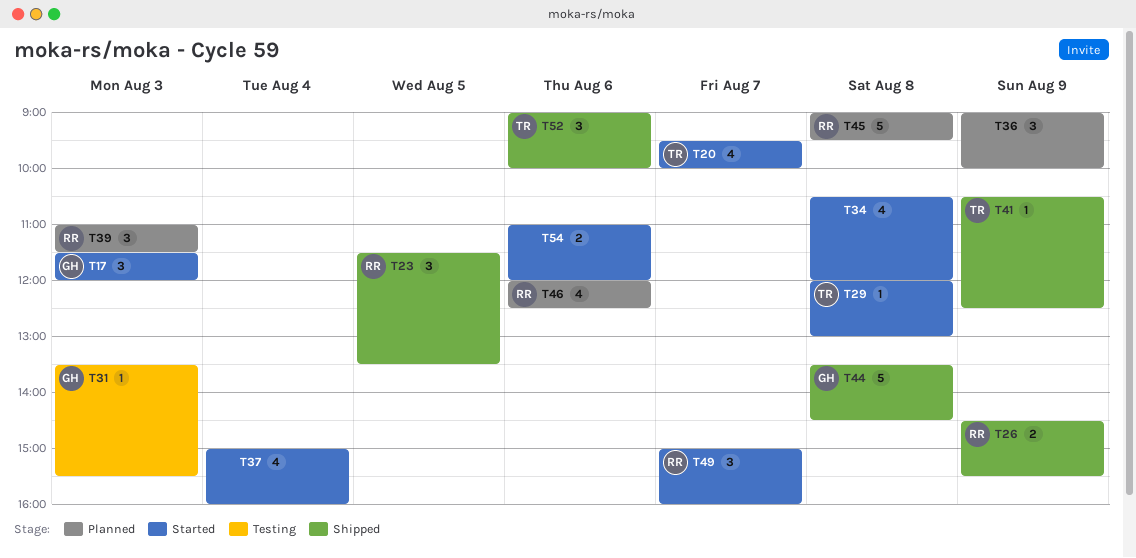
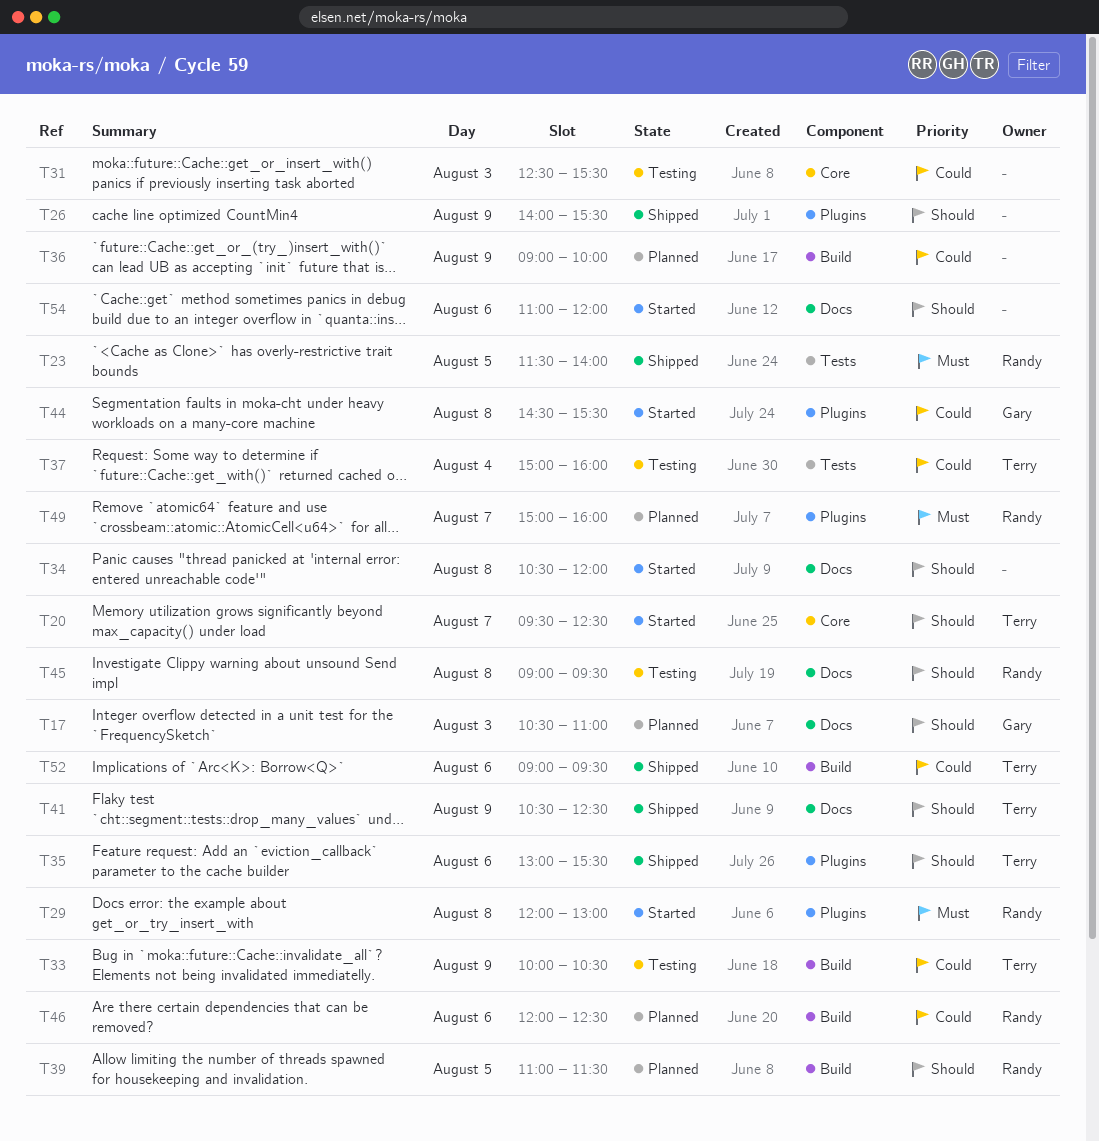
T17, status: Started -> Planned
T17, begins: 11:30 -> 10:30
T17, ends: 12:00 -> 11:00
T20, ends: 10:00 -> 12:30
T23, ends: 13:30 -> 14:00
T26, owner: Randy -> none
T26, begins: 14:30 -> 14:00
T29, owner: Terry -> Randy
T31, owner: Gary -> none
T31, begins: 13:30 -> 12:30
T33: none -> present
T35: none -> present
T37, status: Started -> Testing
T37, owner: none -> Terry
T39, day: Aug 3 -> Aug 5
T44, status: Shipped -> Started
T44, begins: 13:30 -> 14:30
T44, ends: 14:30 -> 15:30
T45, status: Planned -> Testing
T49, status: Started -> Planned
T52, ends: 10:00 -> 09:30

